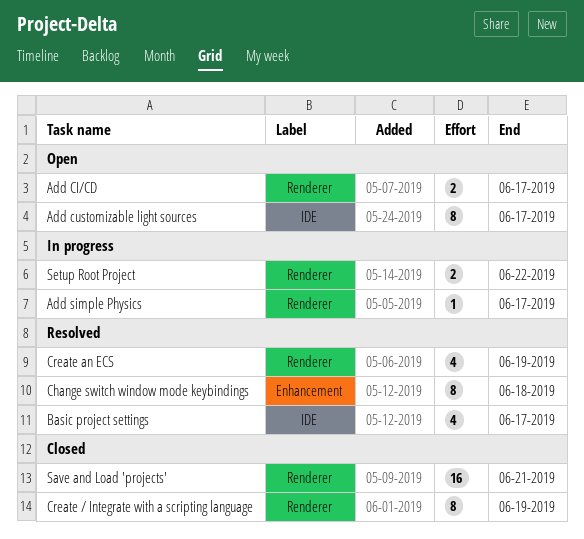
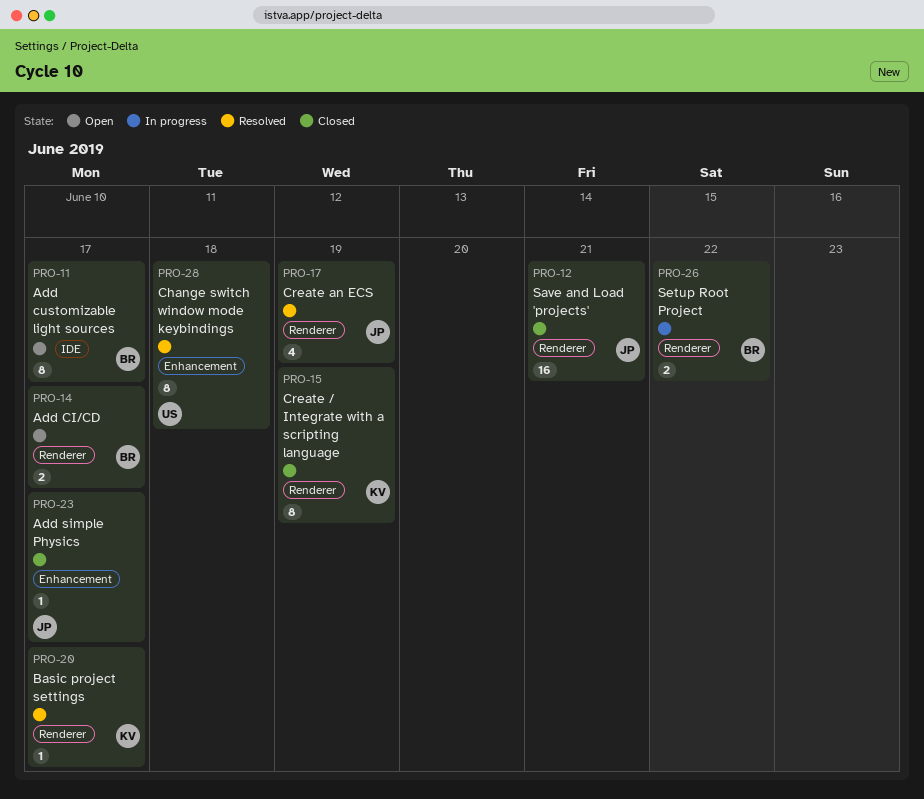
Add simple Physics, status: In progress -> Closed
Add simple Physics, label: Renderer -> Enhancement
Basic project settings, label: IDE -> Renderer
Basic project settings, estimate: 4 -> 1

